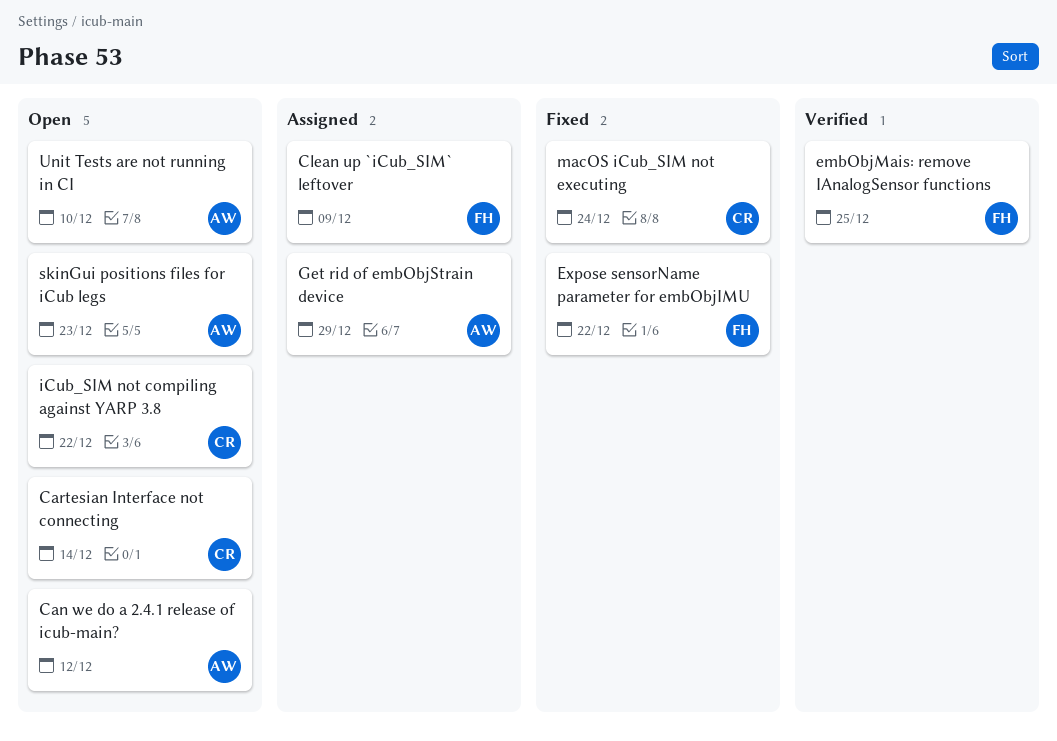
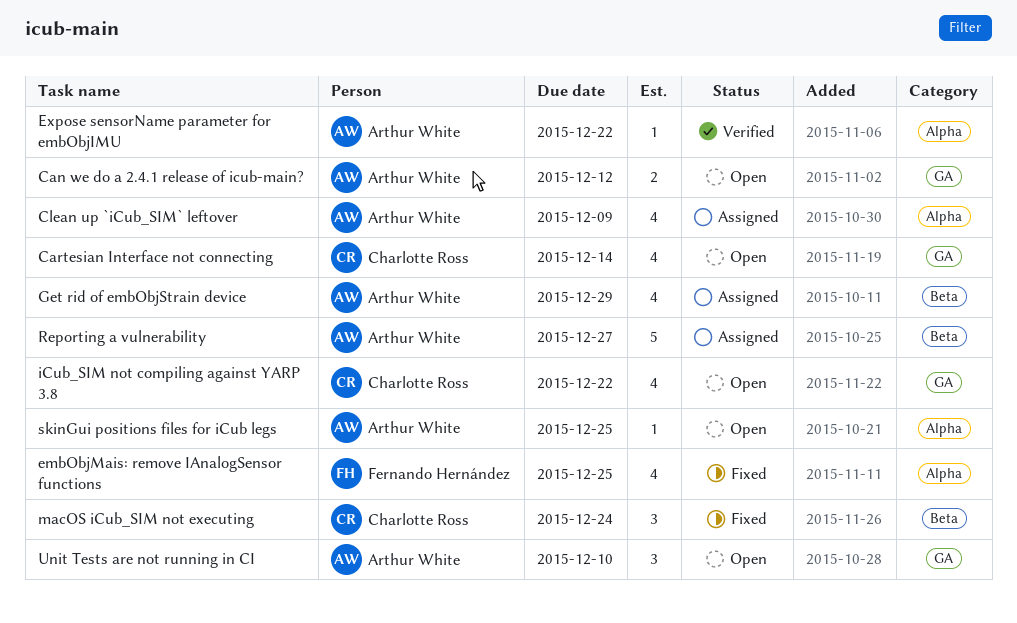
Clean up `iCub_SIM` leftover, owner: Fernando Hernández -> Arthur White
embObjMais: remove IAnalogSensor functions, status: Verified -> Fixed
Expose sensorName parameter for embObjIMU, status: Fixed -> Verified
Expose sensorName parameter for embObjIMU, owner: Fernando Hernández -> Arthur White
Reporting a vulnerability: none -> present
skinGui positions files for iCub legs, due: Dec 23 -> Dec 25

